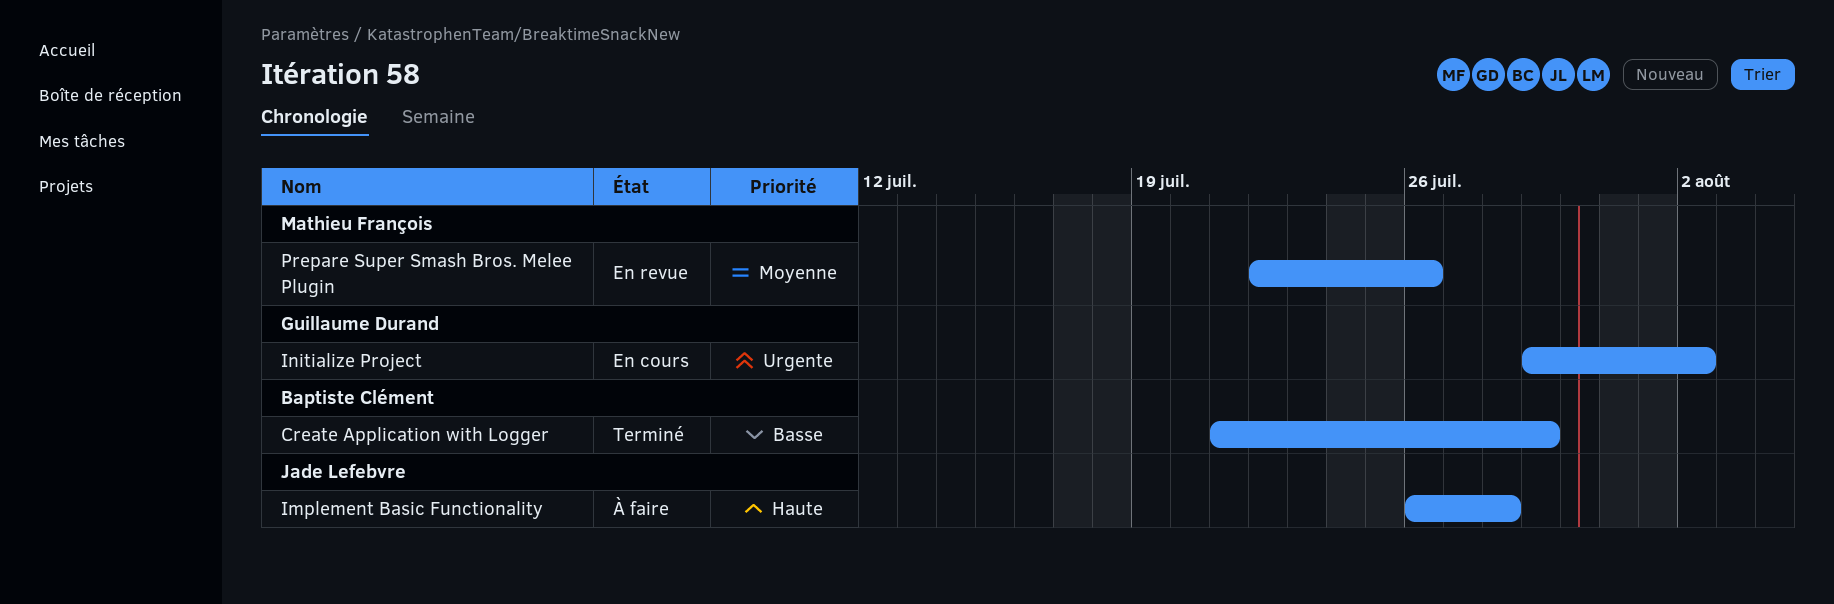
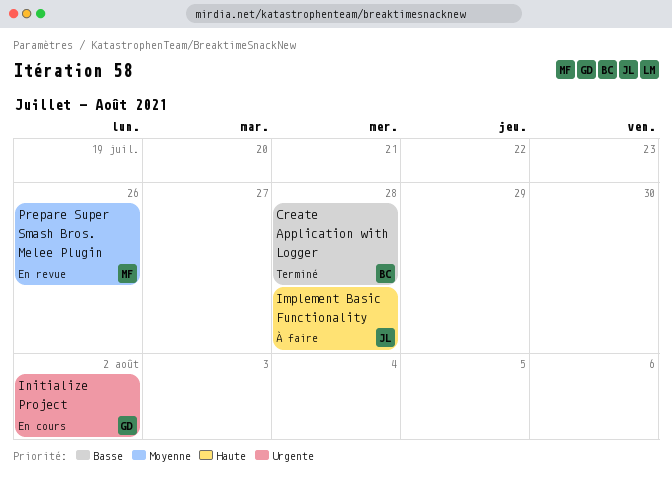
Create Application with Logger, due: Jul 29 -> Jul 28

